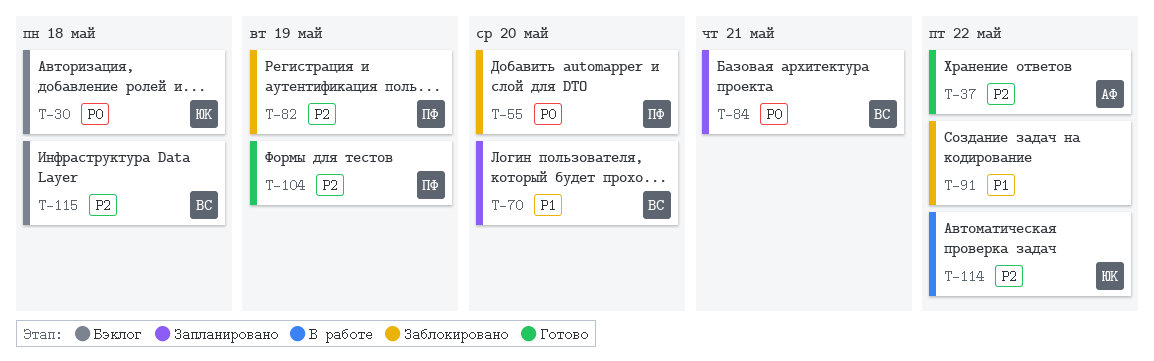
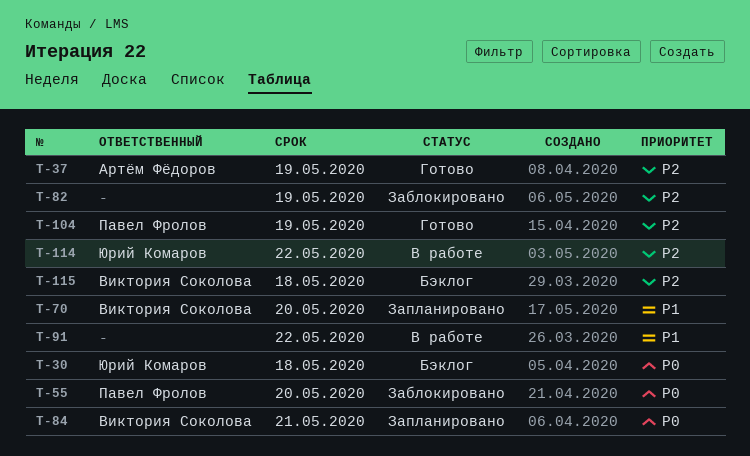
T-37, due: May 22 -> May 19
T-82, owner: Павел Фролов -> none
T-91, status: Заблокировано -> В работе

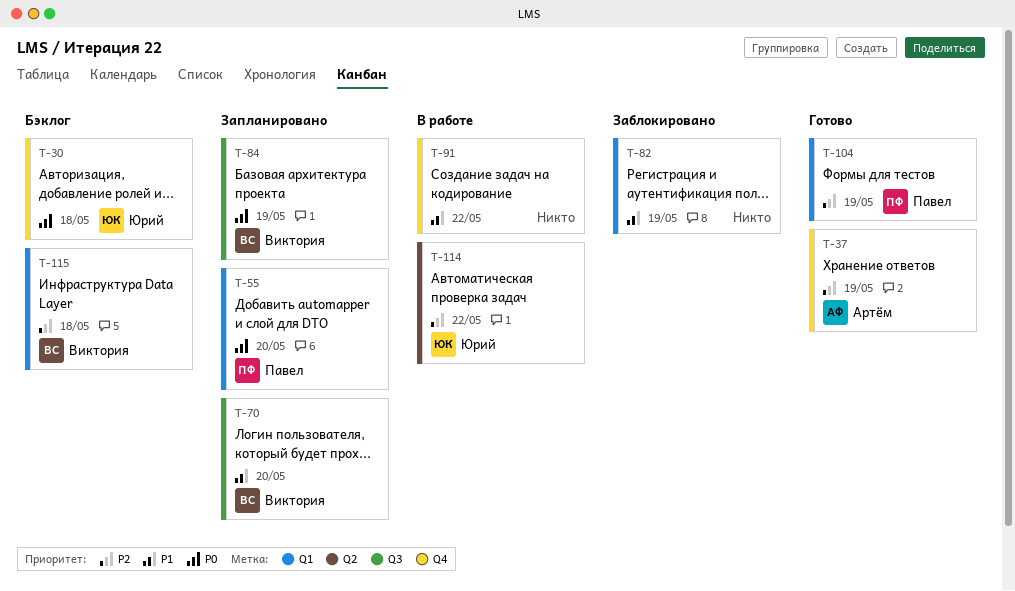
T-55, status: Заблокировано -> Запланировано
T-82, priority: P2 -> P1
T-84, due: May 21 -> May 19

